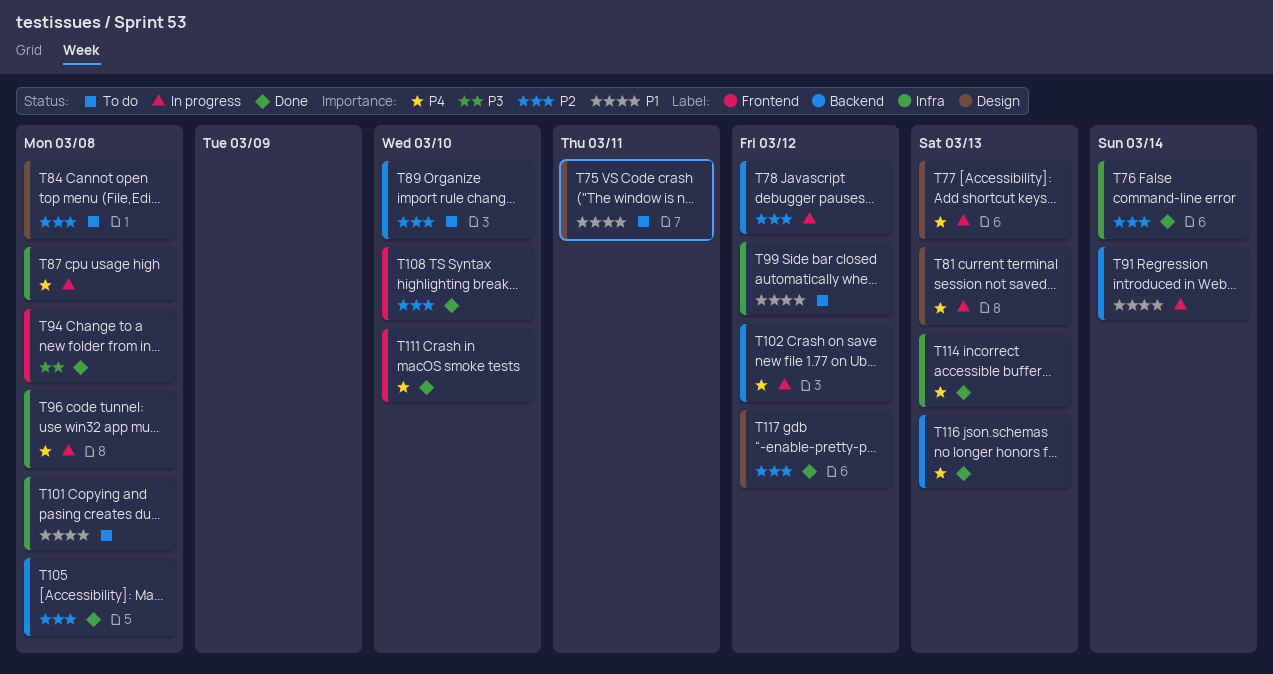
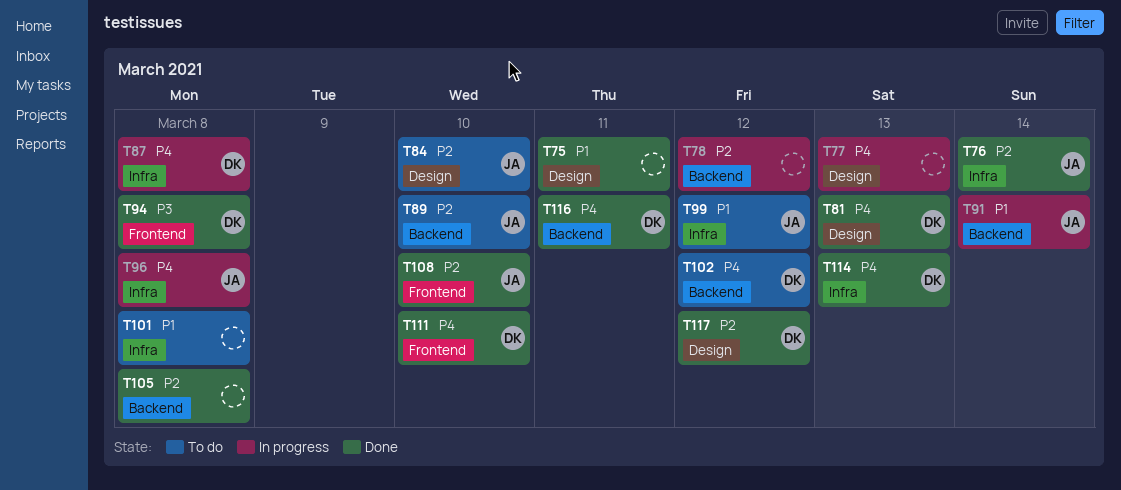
T75, status: To do -> Done
T81, status: In progress -> Done
T84, due: Mar 8 -> Mar 10
T102, status: In progress -> To do
T116, due: Mar 13 -> Mar 11

